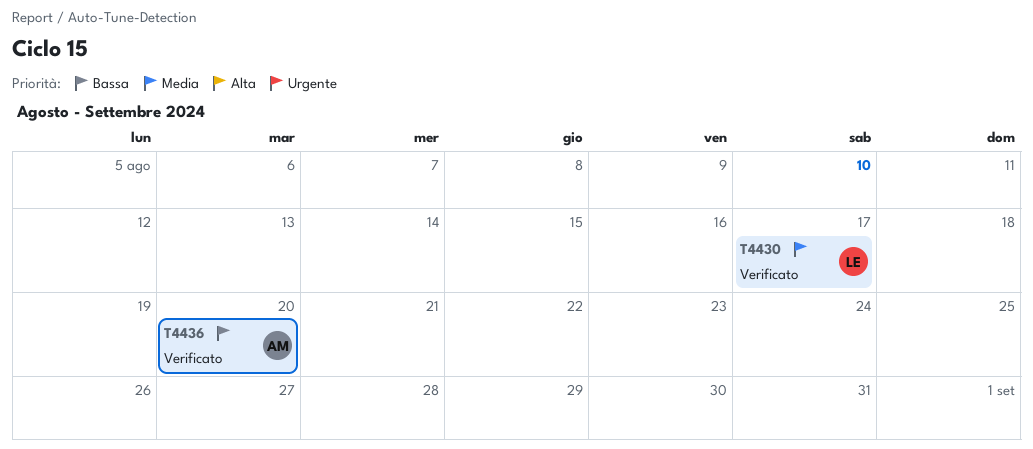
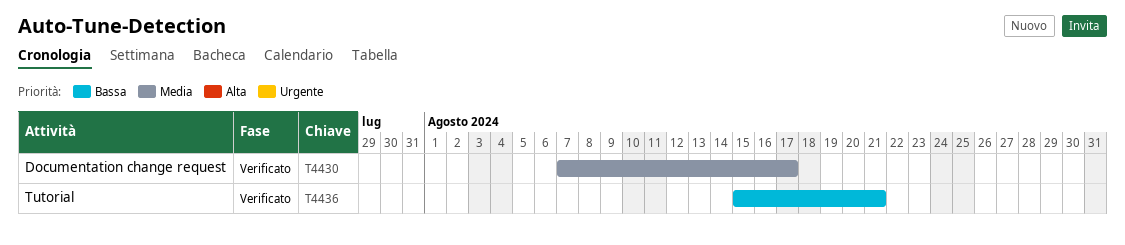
T4436, due: Aug 20 -> Aug 21

